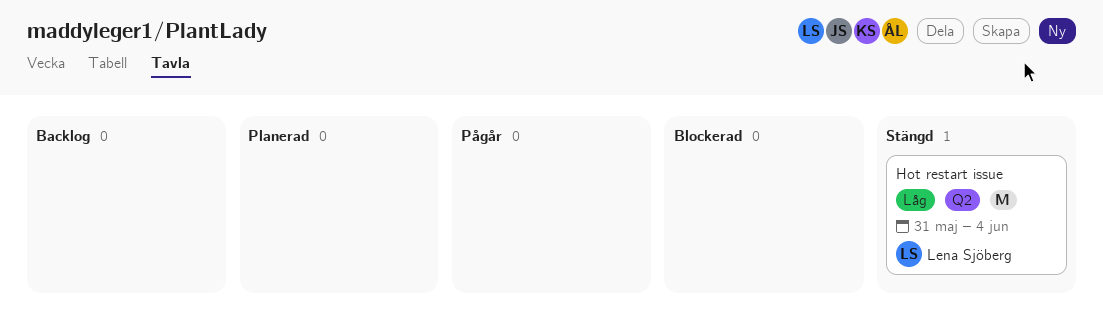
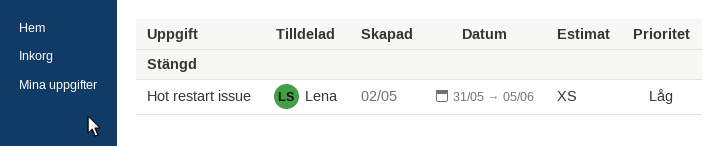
Hot restart issue, estimate: M -> XS
Hot restart issue, due: Jun 4 -> Jun 5

